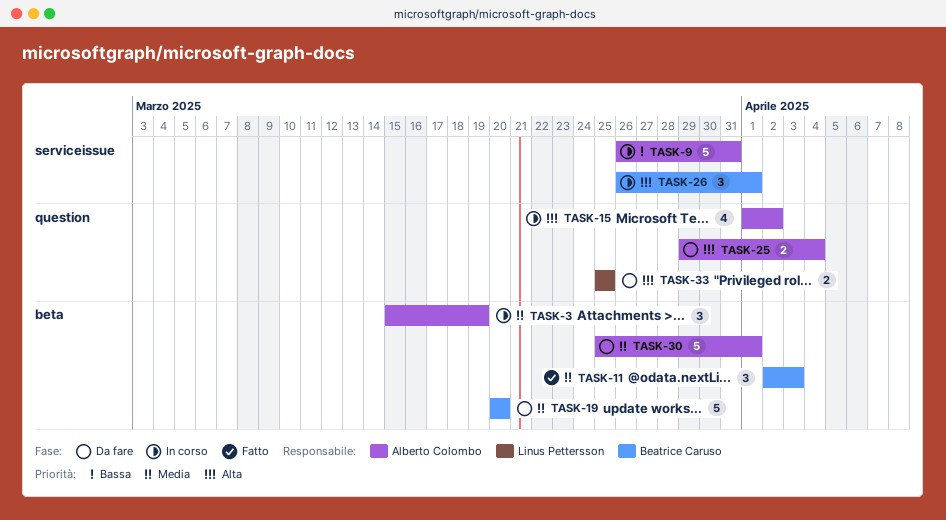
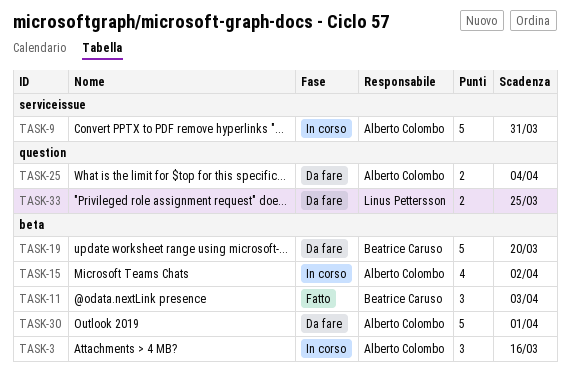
TASK-3, due: Mar 19 -> Mar 16
TASK-15, label: question -> beta
TASK-26: present -> none

